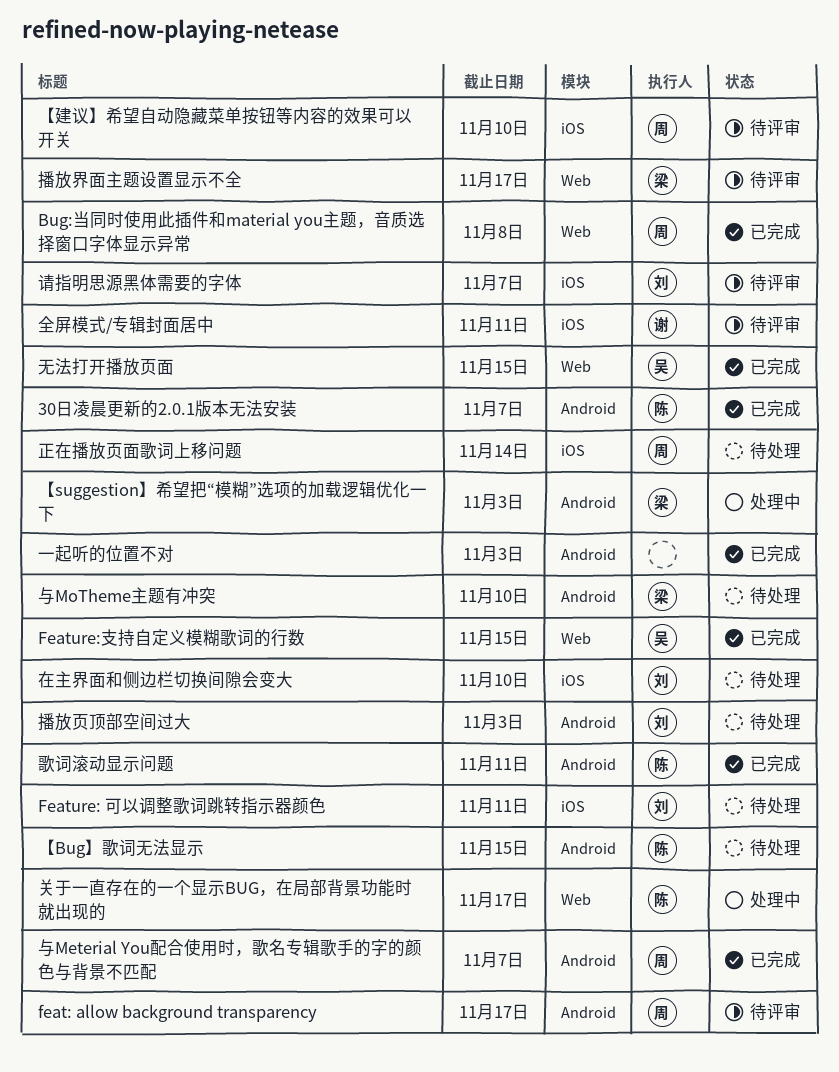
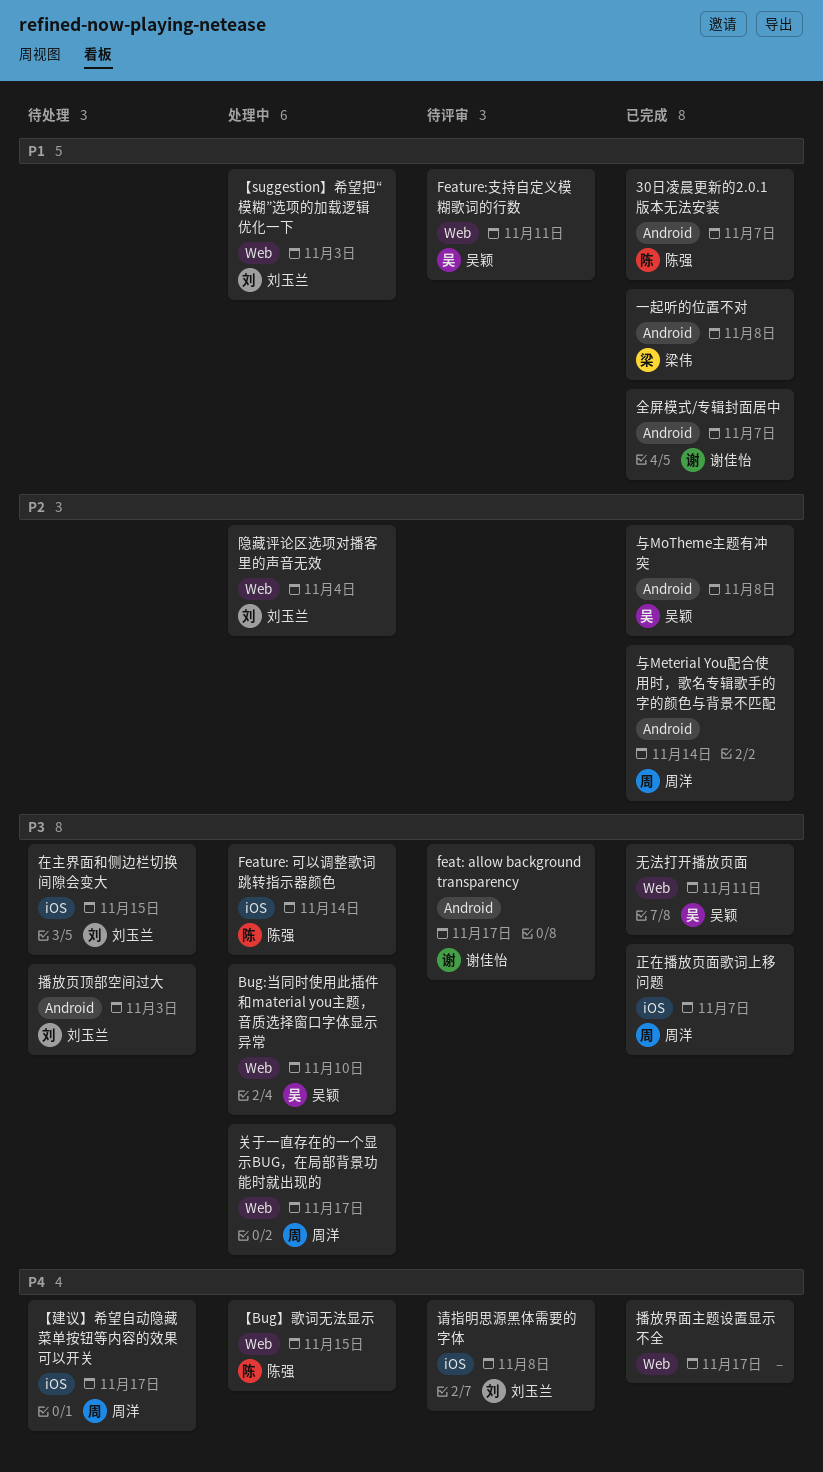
Bug:当同时使用此插件和material you主题，音质选择窗口字体显示异常, status: 已完成 -> 处理中
Bug:当同时使用此插件和material you主题，音质选择窗口字体显示异常, owner: 周洋 -> 吴颖
Bug:当同时使用此插件和material you主题，音质选择窗口字体显示异常, due: Nov 8 -> Nov 10
feat: allow background transparency, owner: 周洋 -> 谢佳怡
Feature: 可以调整歌词跳转指示器颜色, status: 待处理 -> 处理中
Feature: 可以调整歌词跳转指示器颜色, owner: 刘玉兰 -> 陈强
Feature: 可以调整歌词跳转指示器颜色, due: Nov 11 -> Nov 14
Feature:支持自定义模糊歌词的行数, status: 已完成 -> 待评审
Feature:支持自定义模糊歌词的行数, due: Nov 15 -> Nov 11
【Bug】歌词无法显示, status: 待处理 -> 处理中
【Bug】歌词无法显示, label: Android -> Web
【suggestion】希望把“模糊”选项的加载逻辑优化一下, owner: 梁伟 -> 刘玉兰
【suggestion】希望把“模糊”选项的加载逻辑优化一下, label: Android -> Web
【建议】希望自动隐藏菜单按钮等内容的效果可以开关, status: 待评审 -> 待处理
【建议】希望自动隐藏菜单按钮等内容的效果可以开关, due: Nov 10 -> Nov 17
一起听的位置不对, owner: none -> 梁伟
一起听的位置不对, due: Nov 3 -> Nov 8
与Meterial You配合使用时，歌名专辑歌手的字的颜色与背景不匹配, due: Nov 7 -> Nov 14
与MoTheme主题有冲突, status: 待处理 -> 已完成
与MoTheme主题有冲突, owner: 梁伟 -> 吴颖
与MoTheme主题有冲突, due: Nov 10 -> Nov 8
全屏模式/专辑封面居中, status: 待评审 -> 已完成
全屏模式/专辑封面居中, label: iOS -> Android
全屏模式/专辑封面居中, due: Nov 11 -> Nov 7
关于一直存在的一个显示BUG，在局部背景功能时就出现的, owner: 陈强 -> 周洋
在主界面和侧边栏切换间隙会变大, due: Nov 10 -> Nov 15
播放界面主题设置显示不全, status: 待评审 -> 已完成
播放界面主题设置显示不全, owner: 梁伟 -> none
无法打开播放页面, due: Nov 15 -> Nov 11
歌词滚动显示问题: present -> none
正在播放页面歌词上移问题, status: 待处理 -> 已完成
正在播放页面歌词上移问题, due: Nov 14 -> Nov 7
请指明思源黑体需要的字体, due: Nov 7 -> Nov 8
隐藏评论区选项对播客里的声音无效: none -> present

